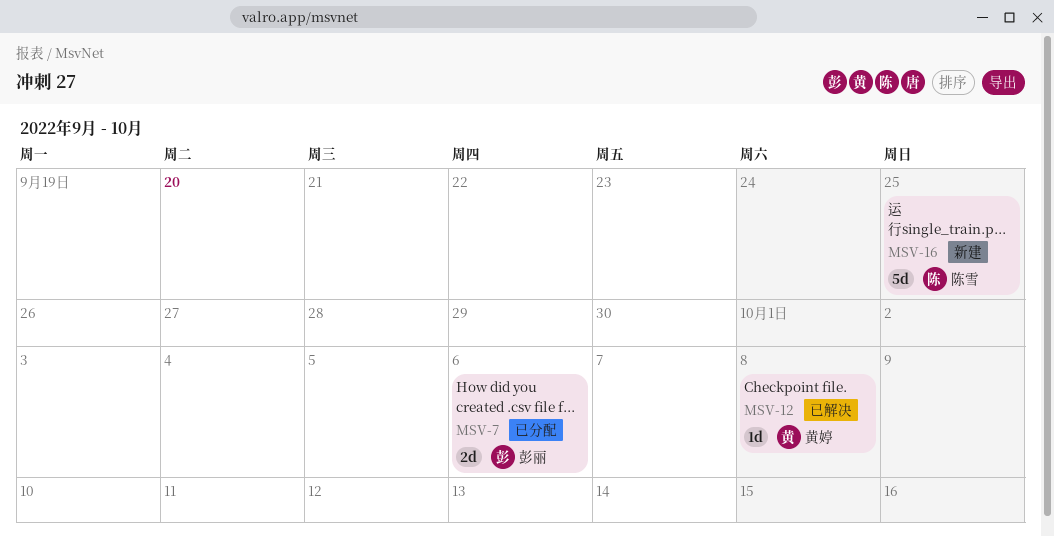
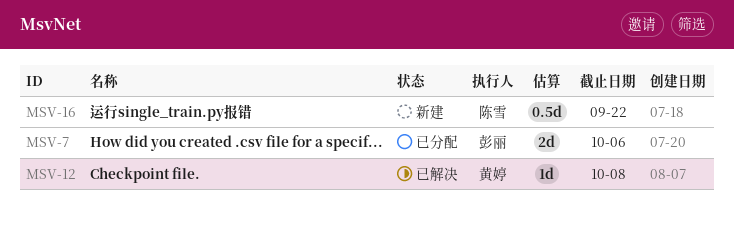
MSV-16, estimate: 5d -> 0.5d
MSV-16, due: Sep 25 -> Sep 22

